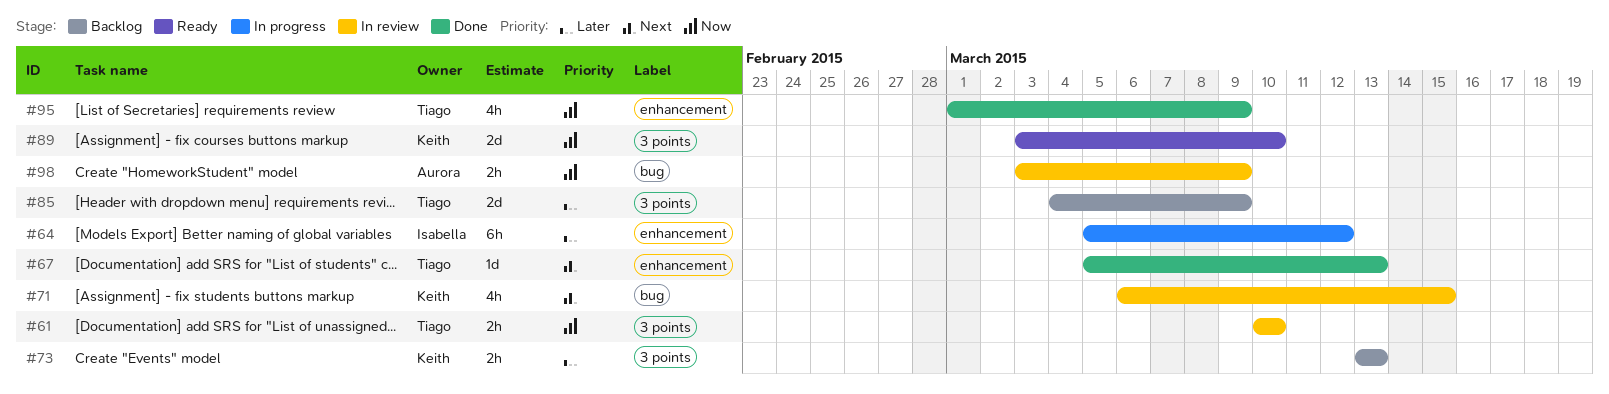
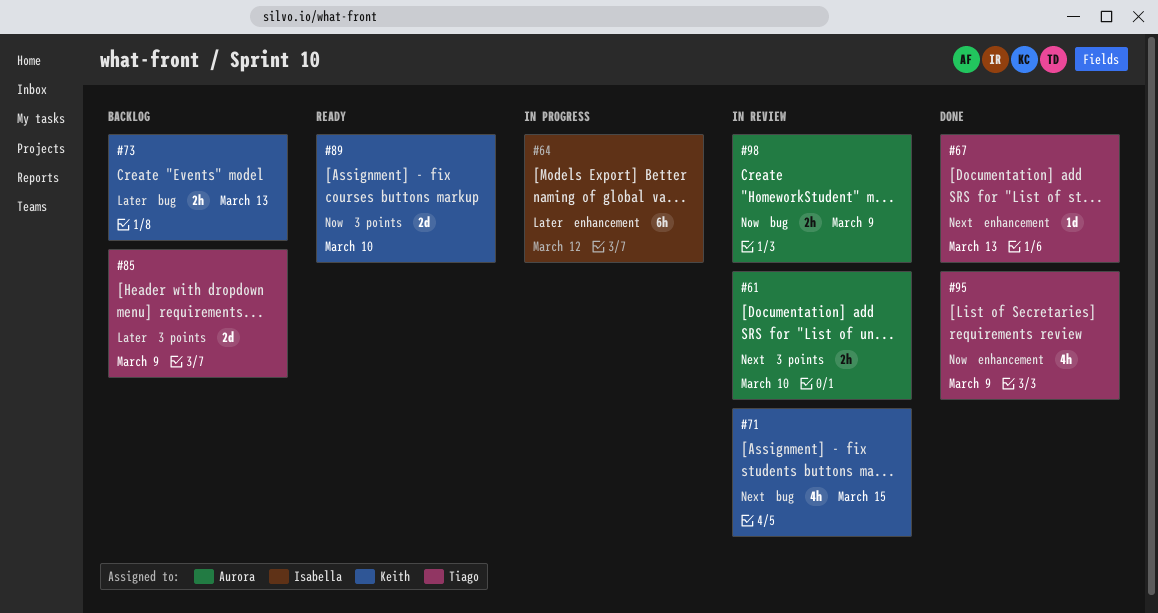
#61, owner: Tiago -> Aurora
#61, priority: Now -> Next
#73, label: 3 points -> bug

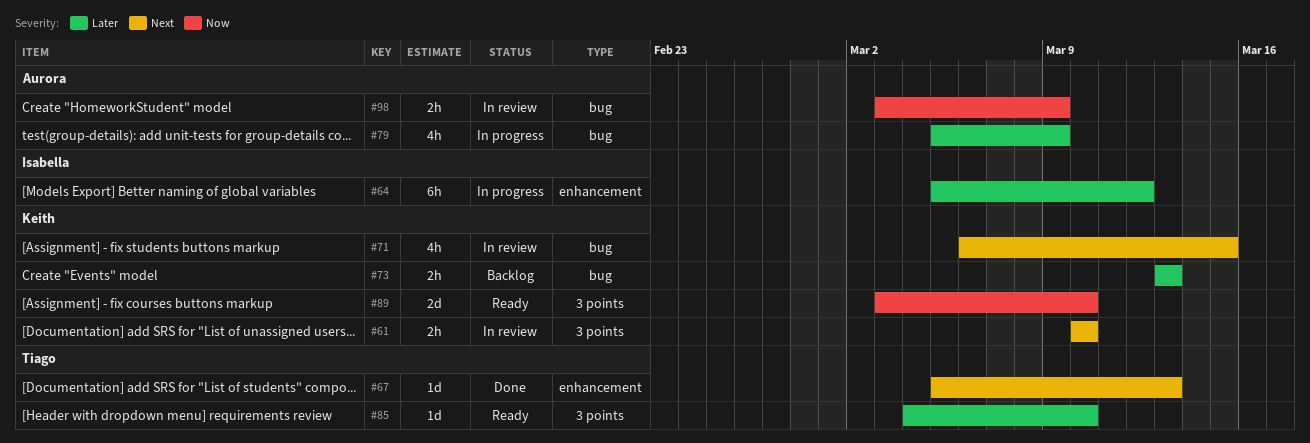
#61, owner: Aurora -> Keith
#79: none -> present
#85, status: Backlog -> Ready
#85, estimate: 2d -> 1d
#85, due: Mar 9 -> Mar 10
#95: present -> none

